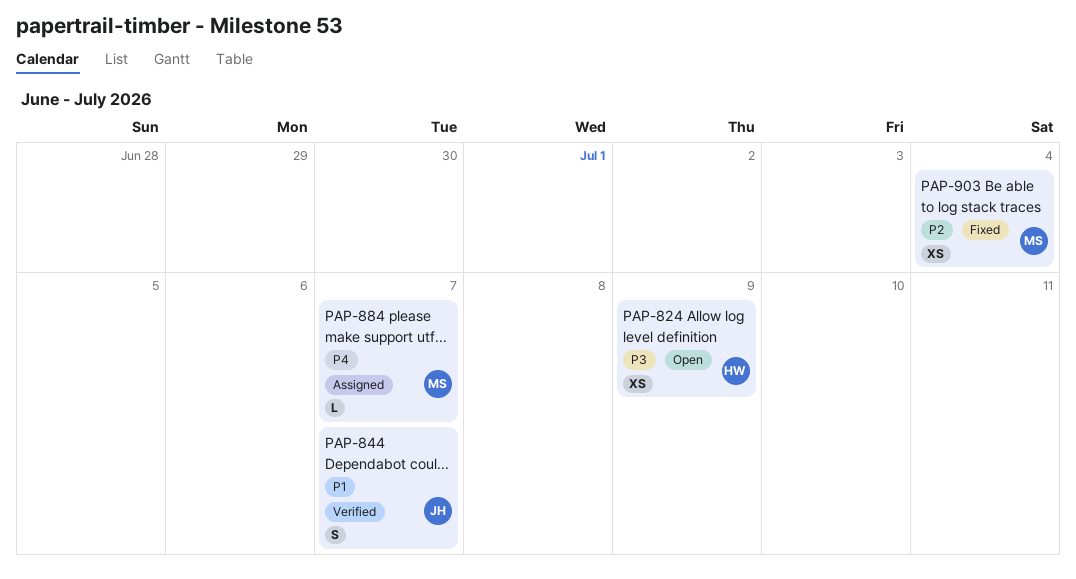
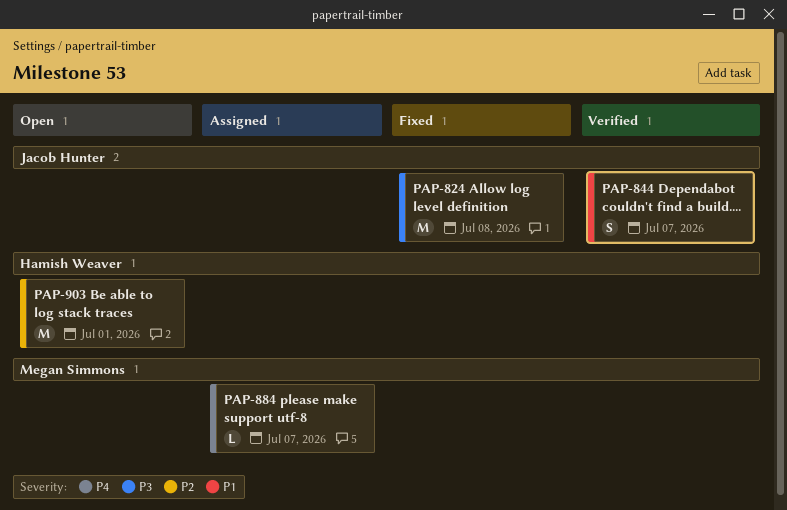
PAP-824, status: Open -> Fixed
PAP-824, owner: Hamish Weaver -> Jacob Hunter
PAP-824, estimate: XS -> M
PAP-824, due: Jul 9 -> Jul 8
PAP-903, status: Fixed -> Open
PAP-903, owner: Megan Simmons -> Hamish Weaver
PAP-903, estimate: XS -> M
PAP-903, due: Jul 4 -> Jul 1

